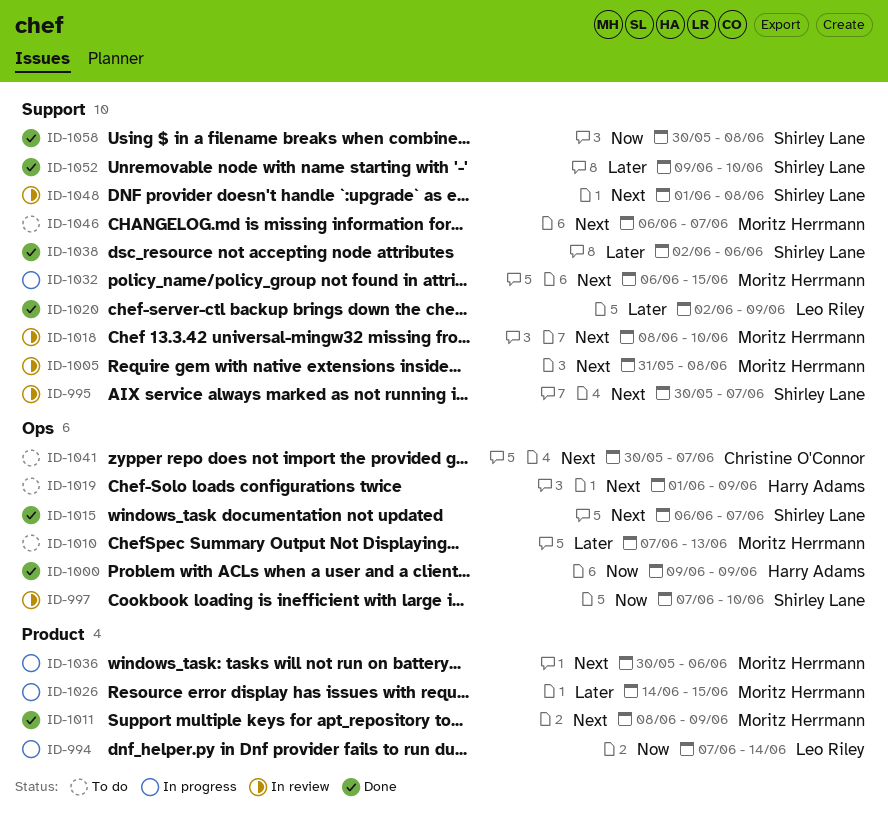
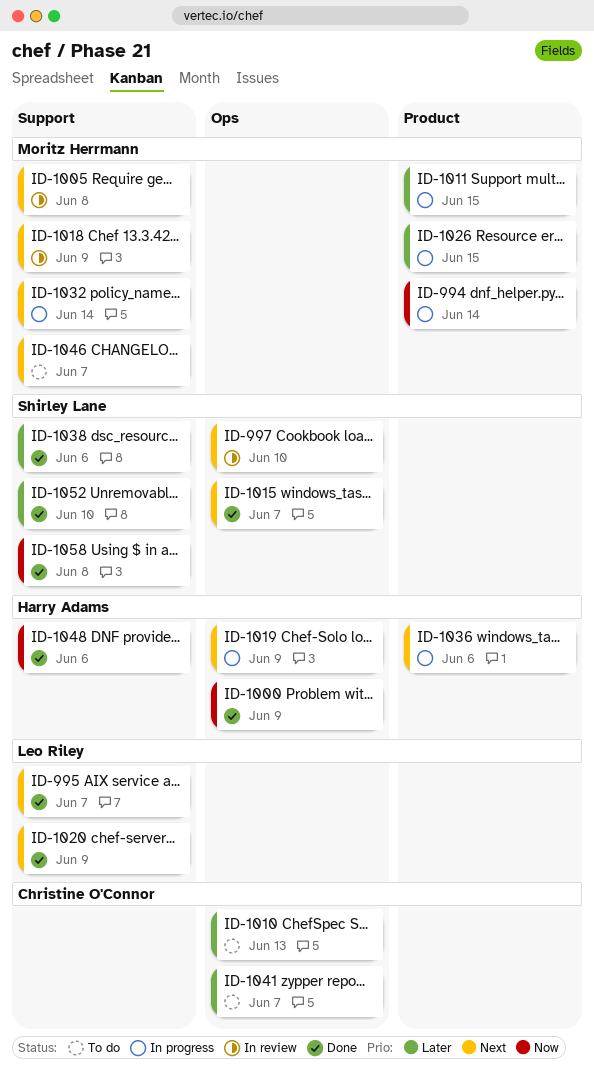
ID-994, owner: Leo Riley -> Moritz Herrmann
ID-995, status: In review -> Done
ID-995, owner: Shirley Lane -> Leo Riley
ID-997, priority: Now -> Next
ID-1010, owner: Moritz Herrmann -> Christine O'Connor
ID-1011, status: Done -> In progress
ID-1011, priority: Next -> Later
ID-1011, due: Jun 9 -> Jun 15
ID-1018, due: Jun 10 -> Jun 9
ID-1019, status: To do -> In progress
ID-1020, priority: Later -> Next
ID-1032, due: Jun 15 -> Jun 14
ID-1036, owner: Moritz Herrmann -> Harry Adams
ID-1041, priority: Next -> Later
ID-1048, status: In review -> Done
ID-1048, owner: Shirley Lane -> Harry Adams
ID-1048, priority: Next -> Now
ID-1048, due: Jun 8 -> Jun 6

